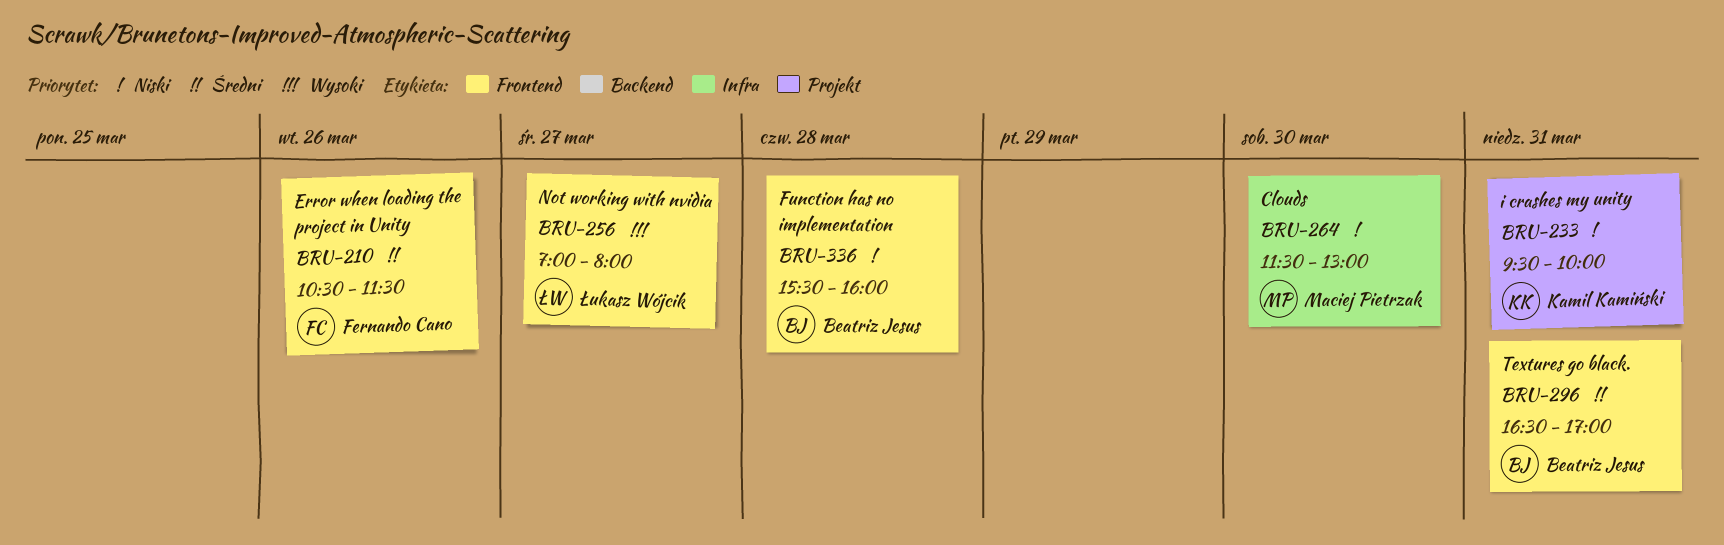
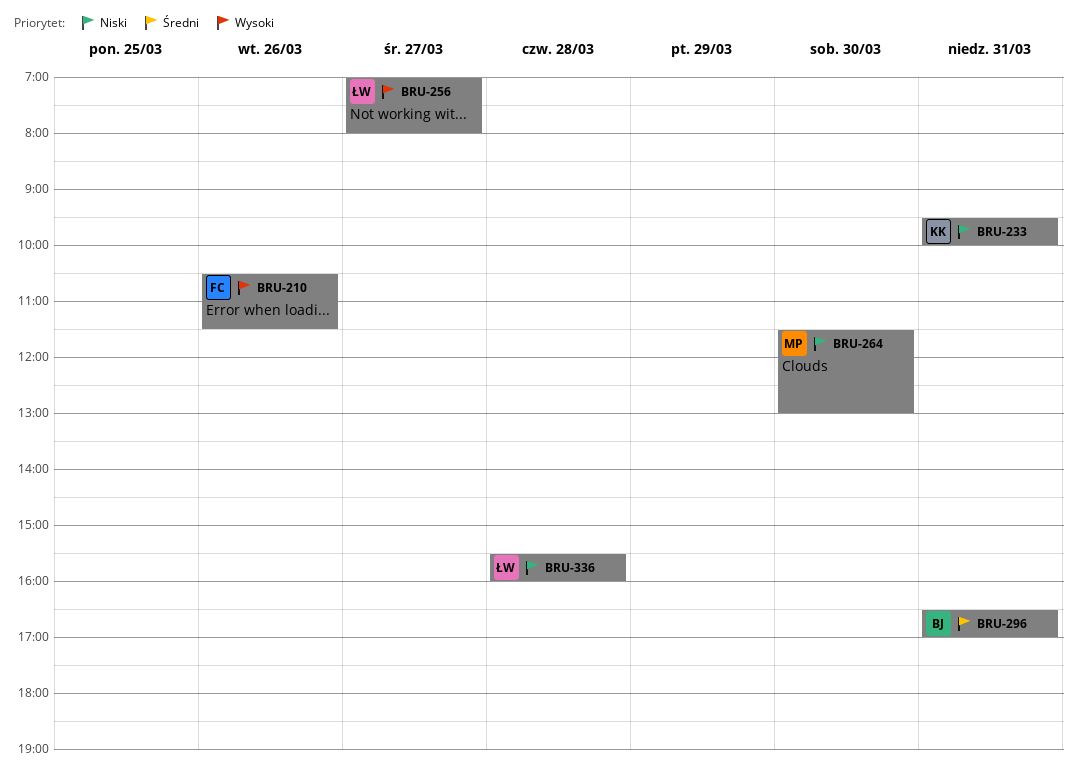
BRU-210, priority: Średni -> Wysoki
BRU-336, owner: Beatriz Jesus -> Łukasz Wójcik

